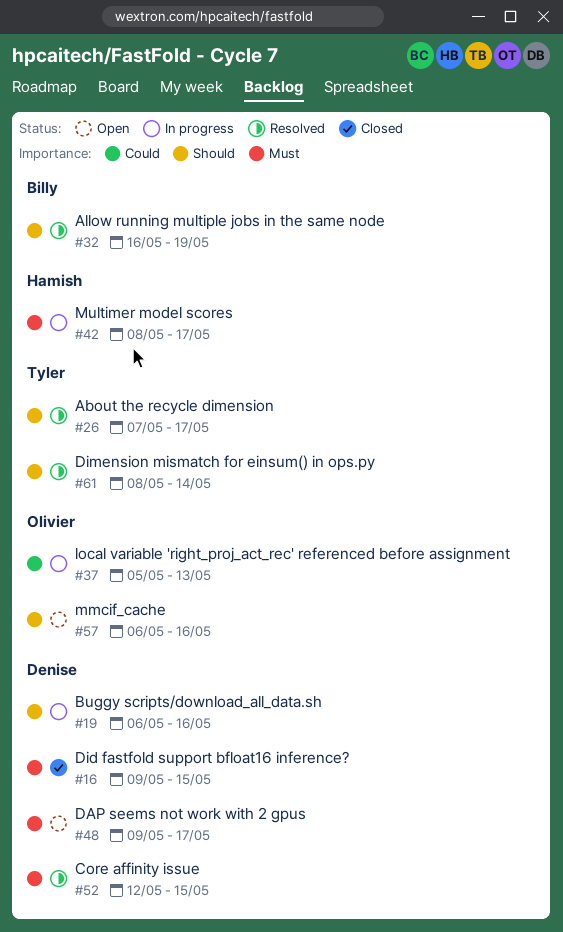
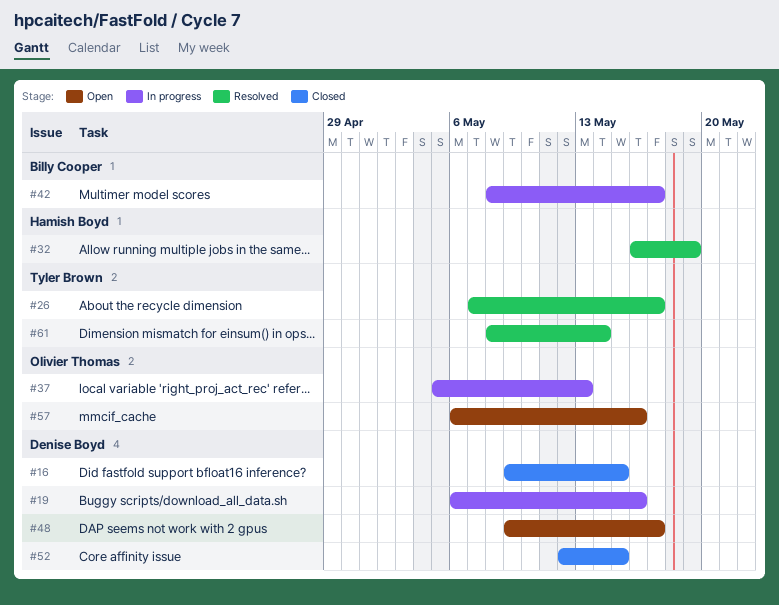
#32, owner: Billy Cooper -> Hamish Boyd
#42, owner: Hamish Boyd -> Billy Cooper
#52, status: Resolved -> Closed

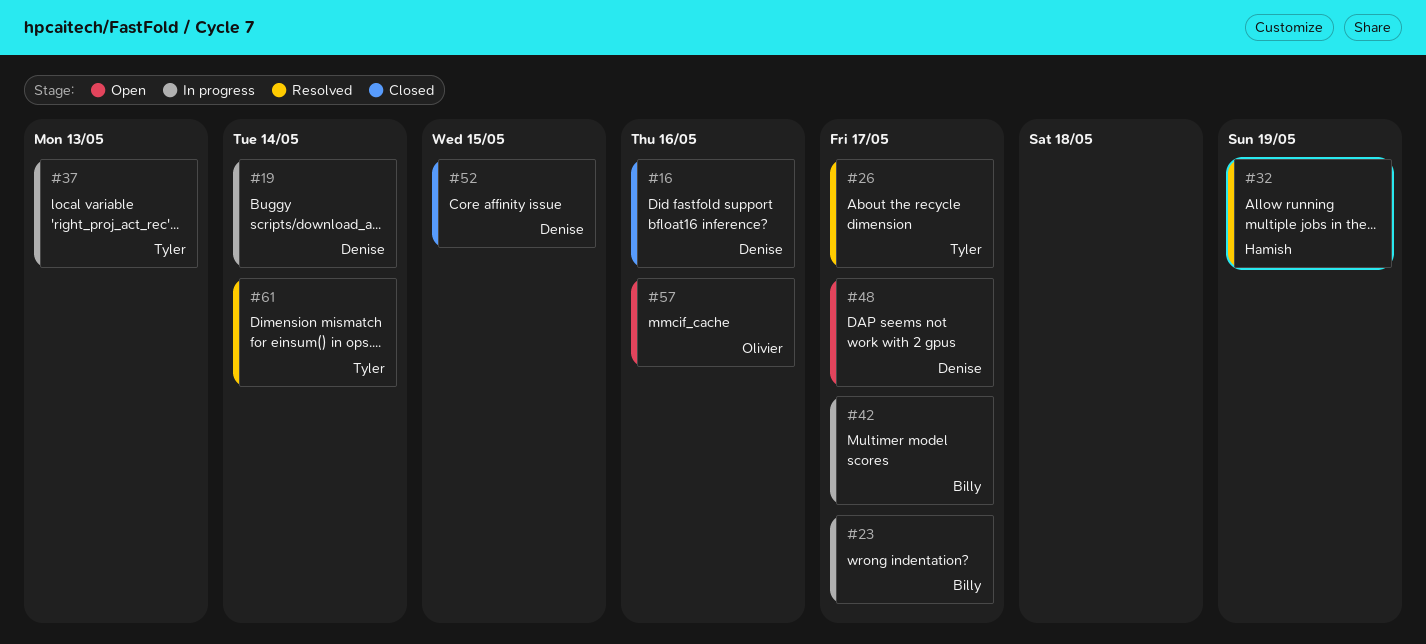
#16, due: May 15 -> May 16
#19, due: May 16 -> May 14
#23: none -> present
#37, owner: Olivier Thomas -> Tyler Brown

